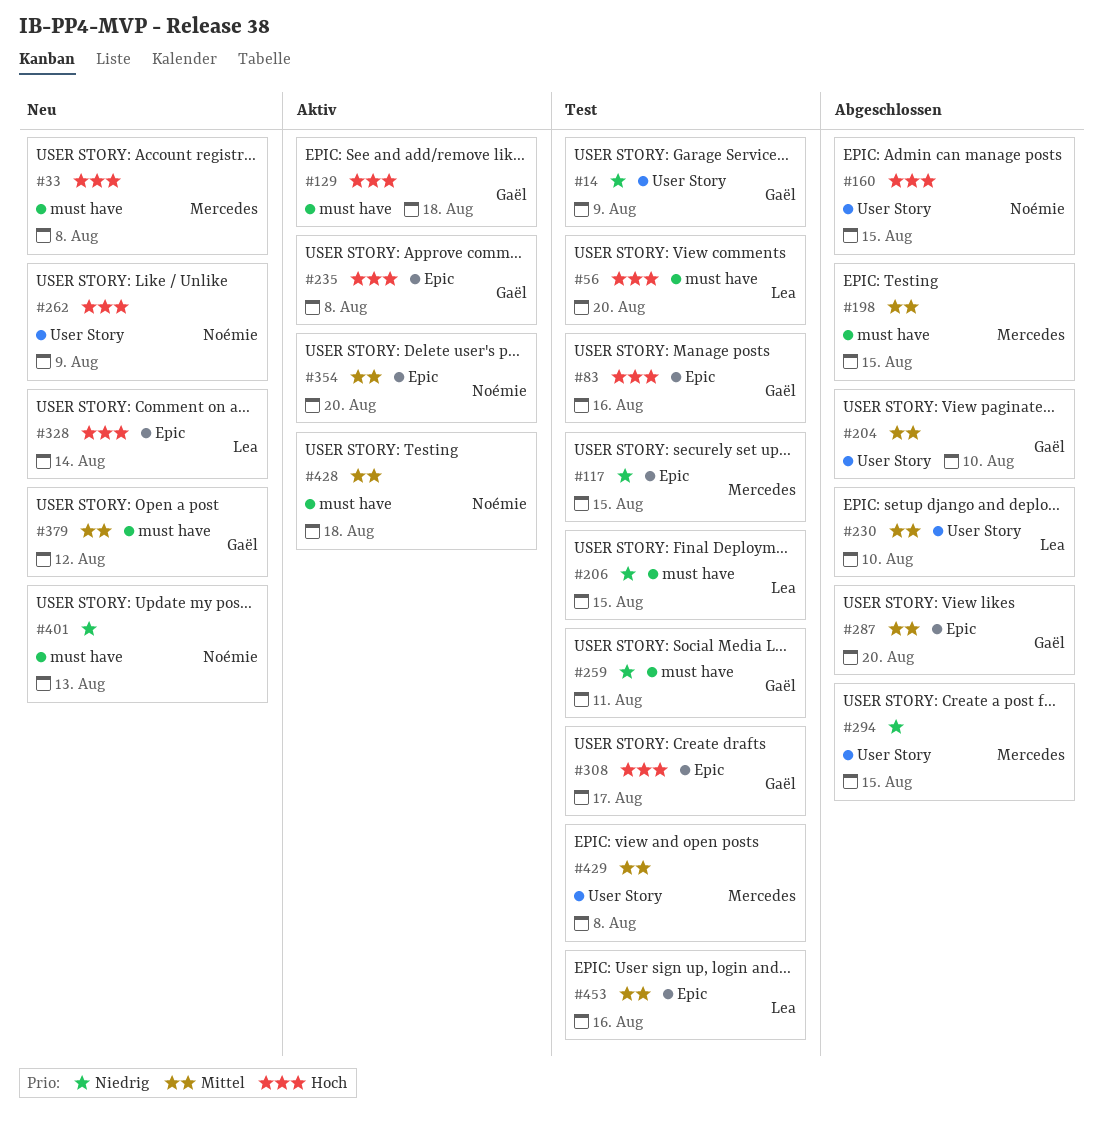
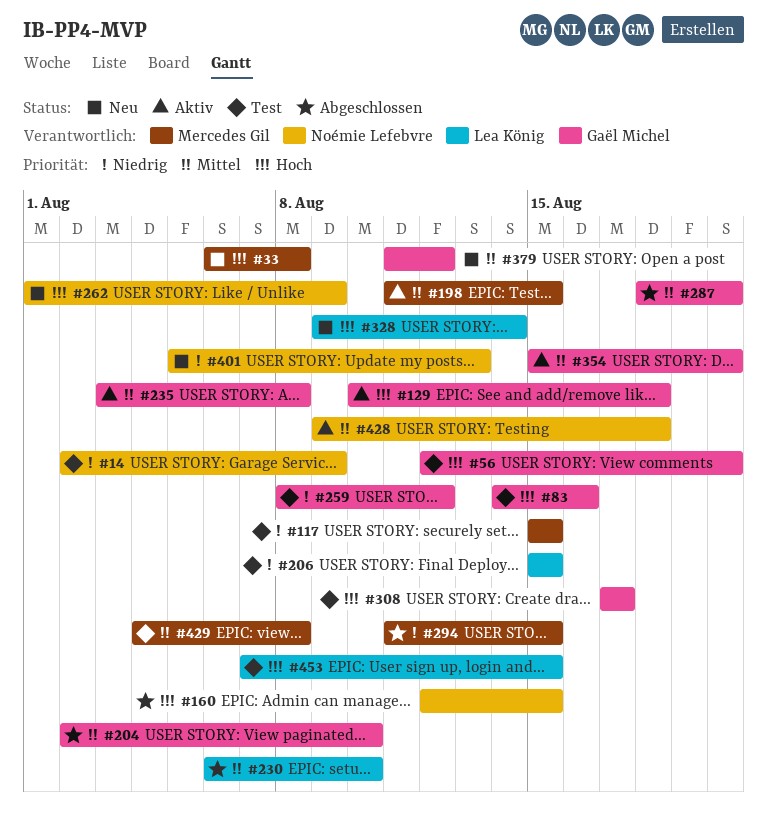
#14, owner: Gaël Michel -> Noémie Lefebvre
#56, owner: Lea König -> Gaël Michel
#198, status: Abgeschlossen -> Aktiv
#235, priority: Hoch -> Mittel
#259, due: Aug 11 -> Aug 12
#354, owner: Noémie Lefebvre -> Gaël Michel
#453, priority: Mittel -> Hoch
#453, due: Aug 16 -> Aug 15

